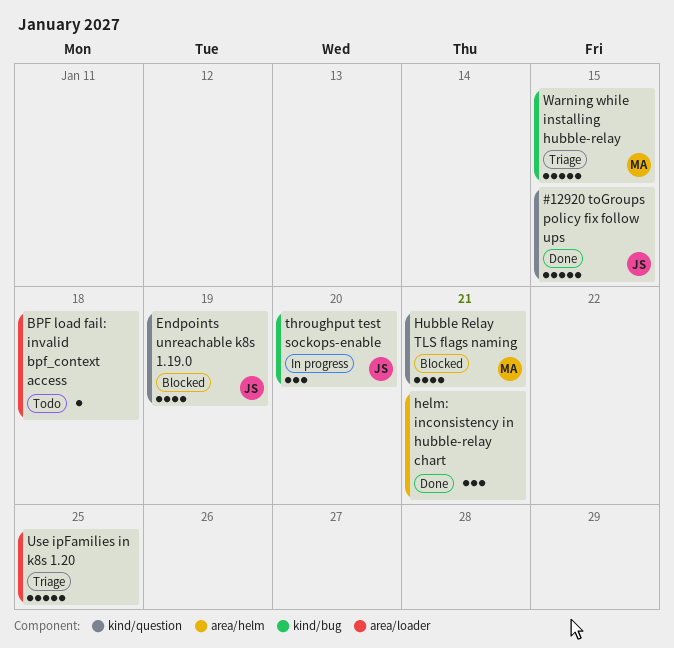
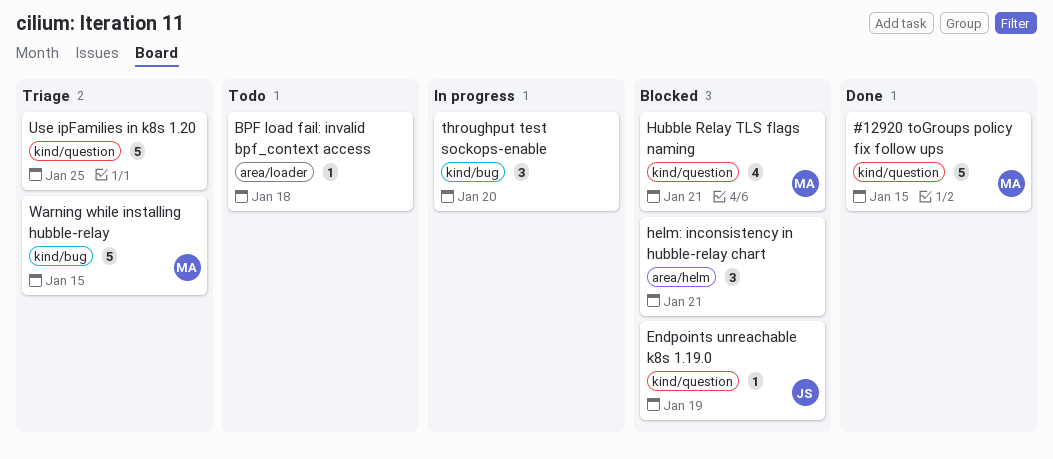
#12920 toGroups policy fix follow ups, owner: JS -> MA
Endpoints unreachable k8s 1.19.0, estimate: 4 -> 1
helm: inconsistency in hubble-relay chart, status: Done -> Blocked
throughput test sockops-enable, owner: JS -> none
Use ipFamilies in k8s 1.20, label: area/loader -> kind/question

